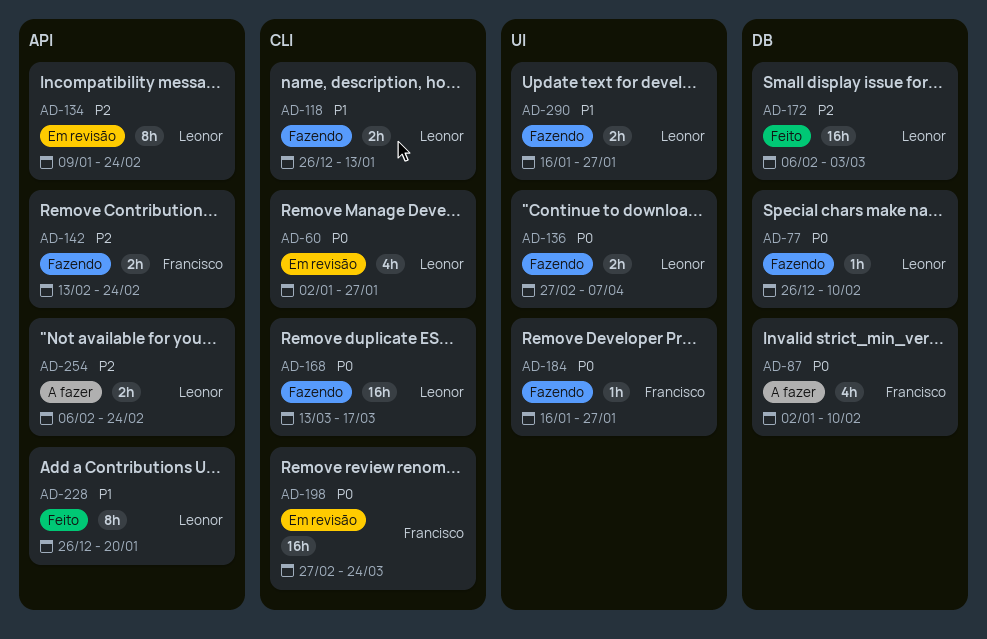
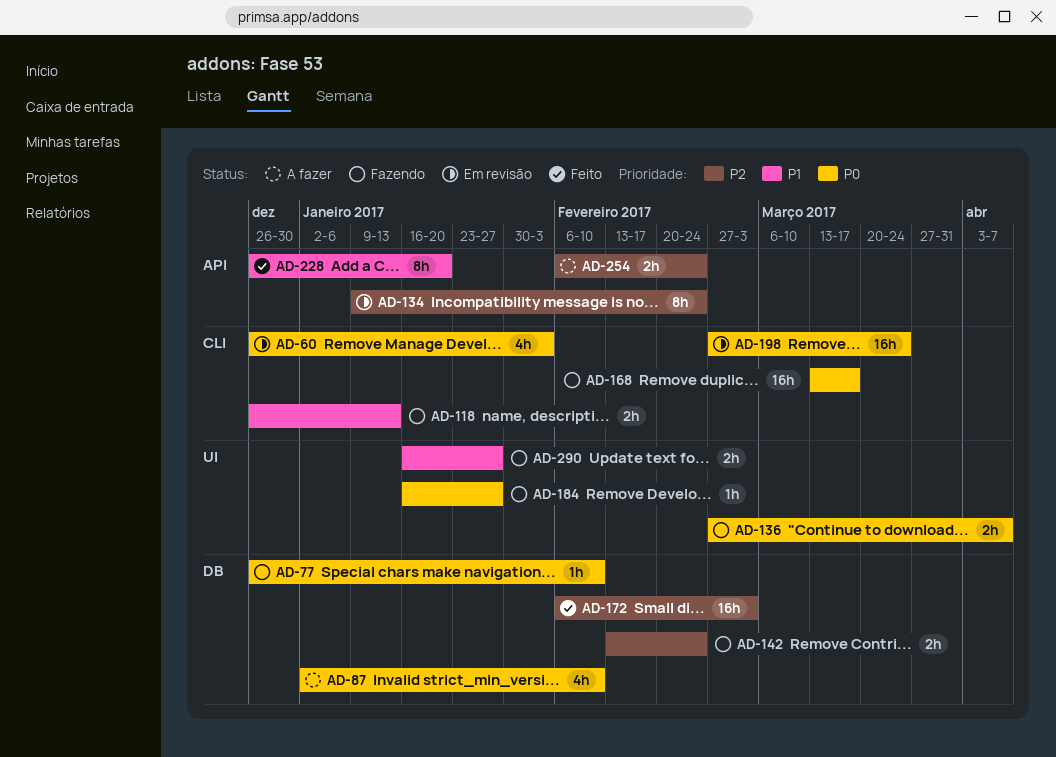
AD-60, start: Jan 2 -> Dec 26
AD-60, due: Jan 27 -> Feb 3
AD-142, label: API -> DB

